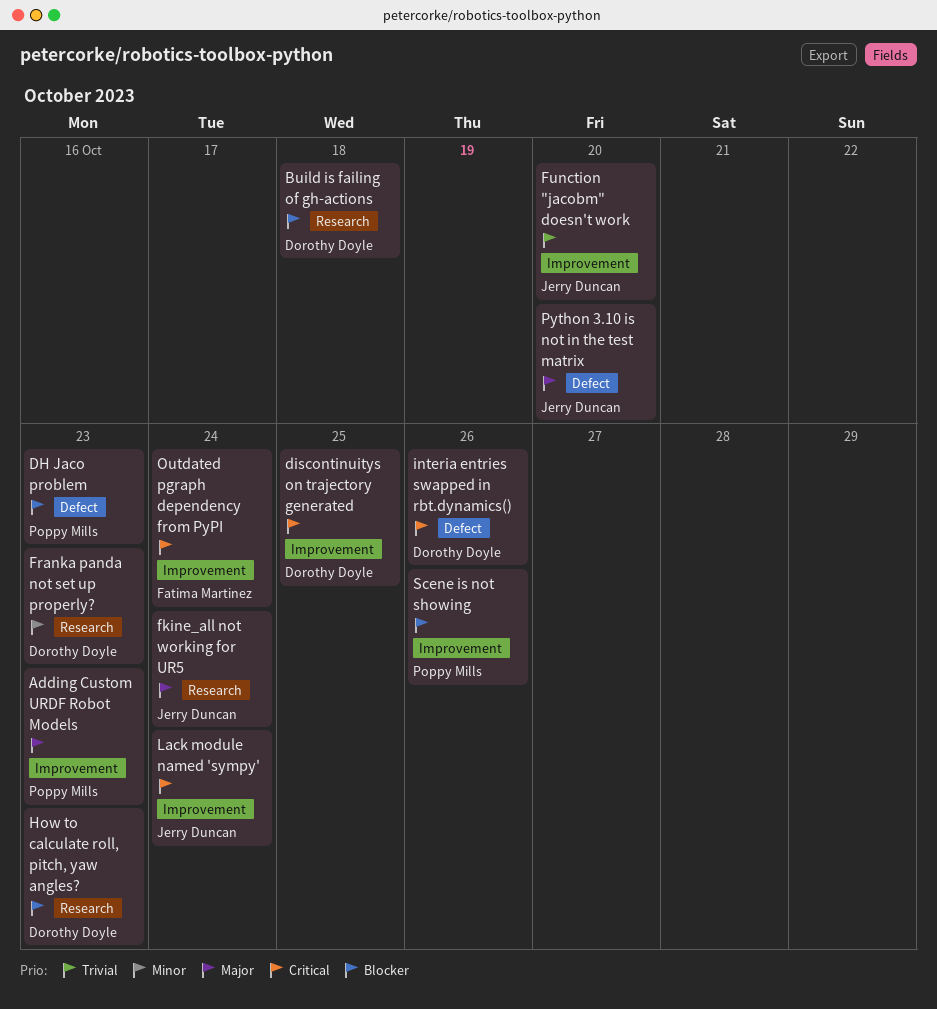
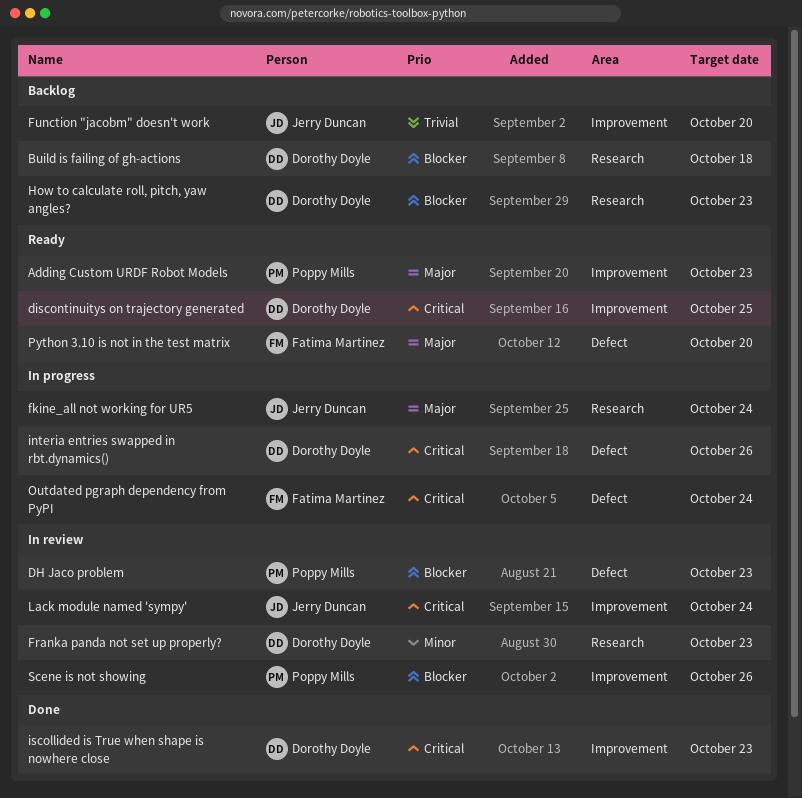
iscollided is True when shape is nowhere close: none -> present
Outdated pgraph dependency from PyPI, label: Improvement -> Defect
Python 3.10 is not in the test matrix, owner: Jerry Duncan -> Fatima Martinez

